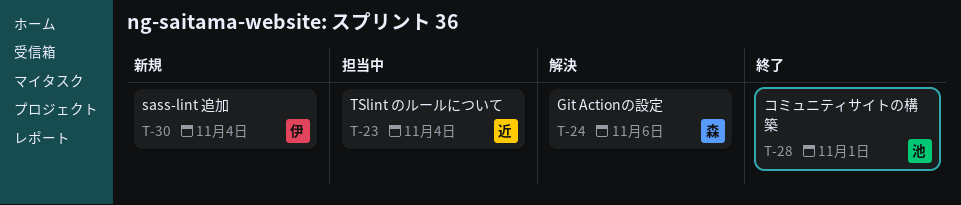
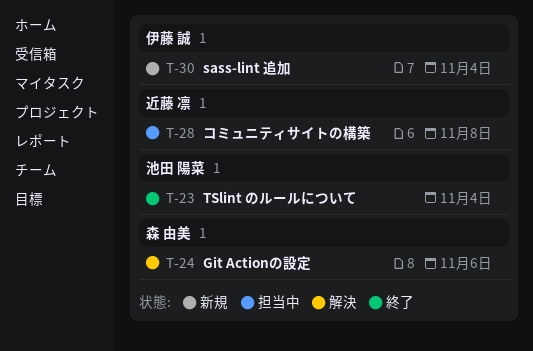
T-23, status: 担当中 -> 終了
T-23, owner: 近藤 凛 -> 池田 陽菜
T-28, status: 終了 -> 担当中
T-28, owner: 池田 陽菜 -> 近藤 凛
T-28, due: Nov 1 -> Nov 8

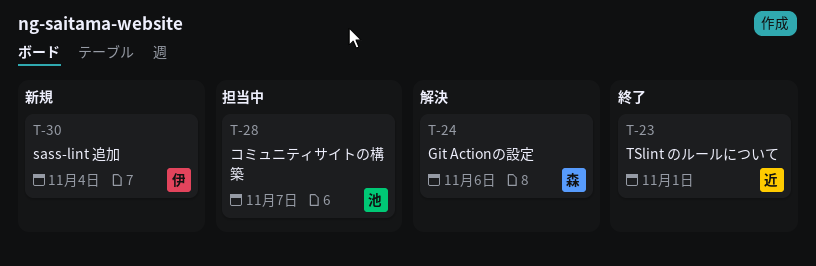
T-23, owner: 池田 陽菜 -> 近藤 凛
T-23, due: Nov 4 -> Nov 1
T-28, owner: 近藤 凛 -> 池田 陽菜
T-28, due: Nov 8 -> Nov 7

